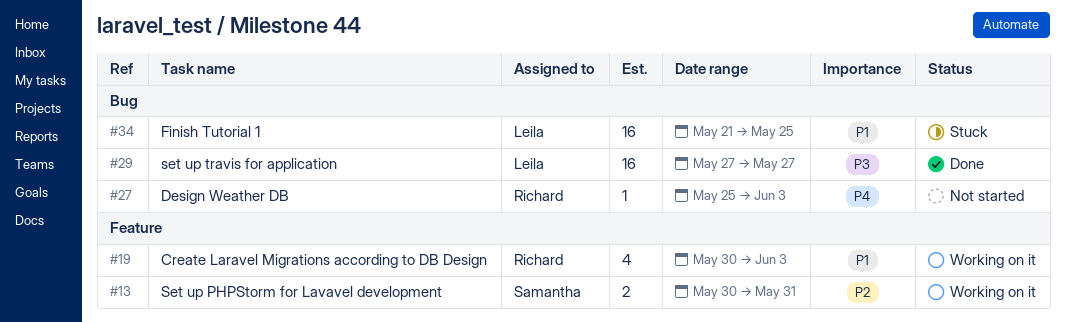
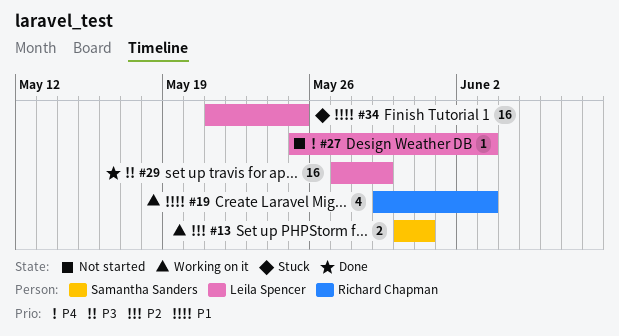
#19, start: May 30 -> May 29
#27, owner: Richard Chapman -> Leila Spencer
#29, due: May 27 -> May 29

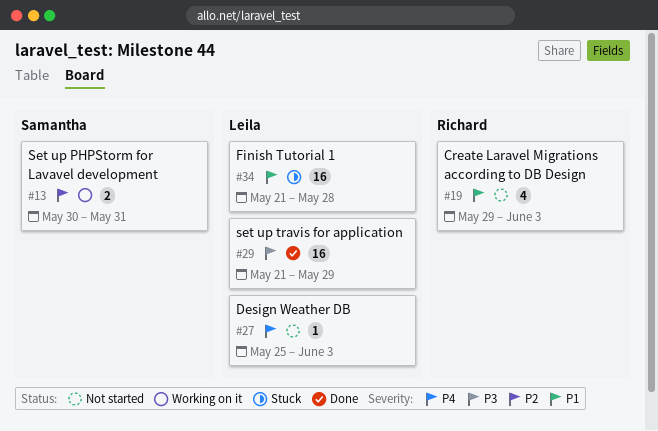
#19, status: Working on it -> Not started
#29, start: May 27 -> May 21
#34, due: May 25 -> May 28

